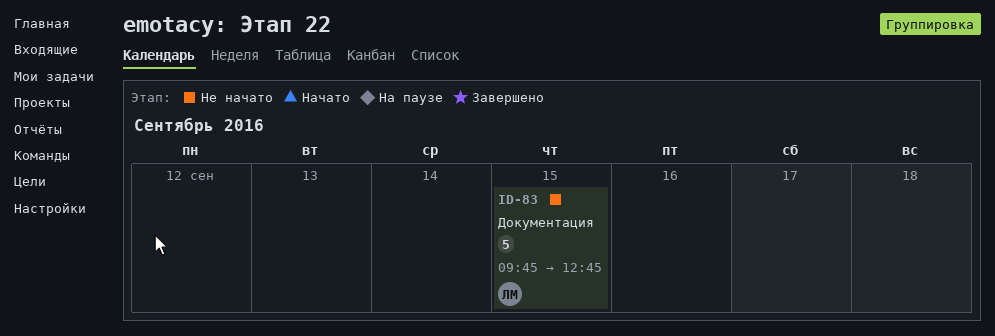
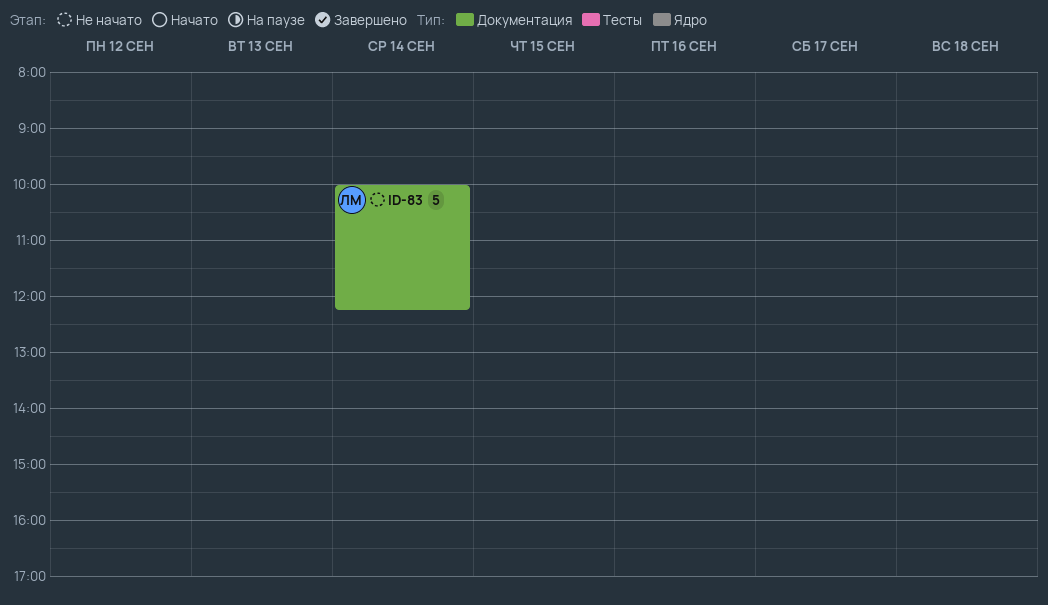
ID-83, day: Sep 15 -> Sep 14
ID-83, begins: 09:45 -> 10:00
ID-83, ends: 12:45 -> 12:15

